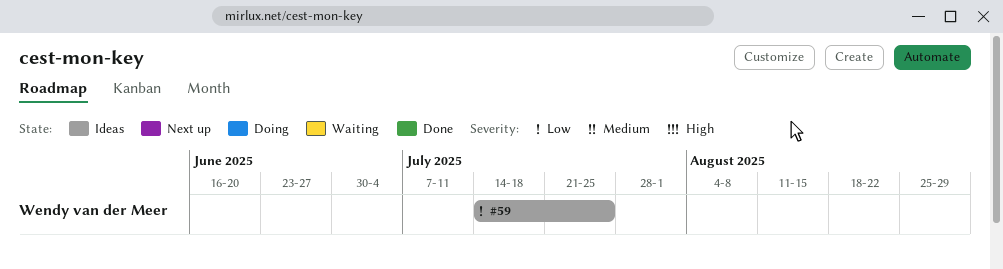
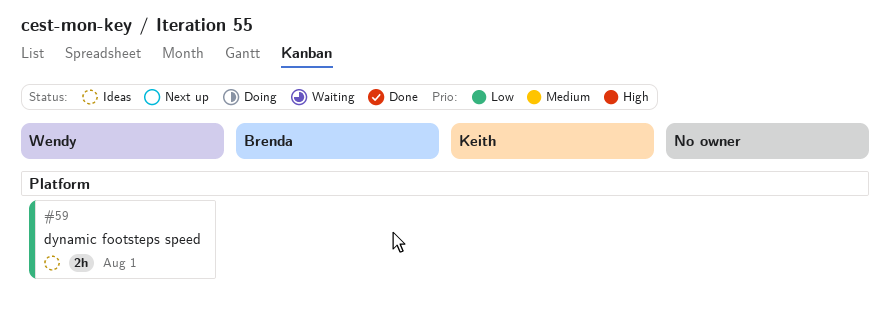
#59, due: Jul 25 -> Aug 1

